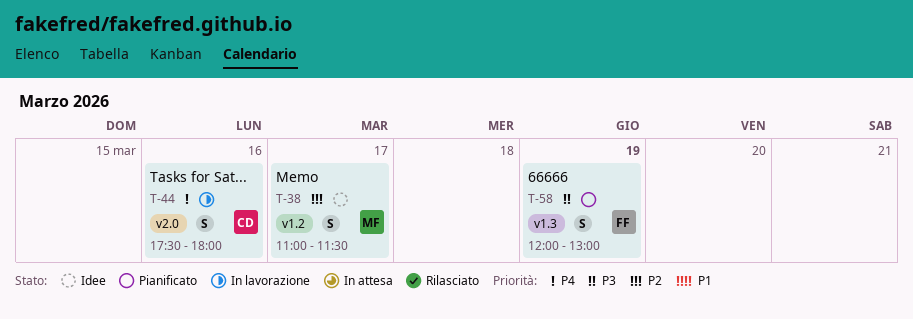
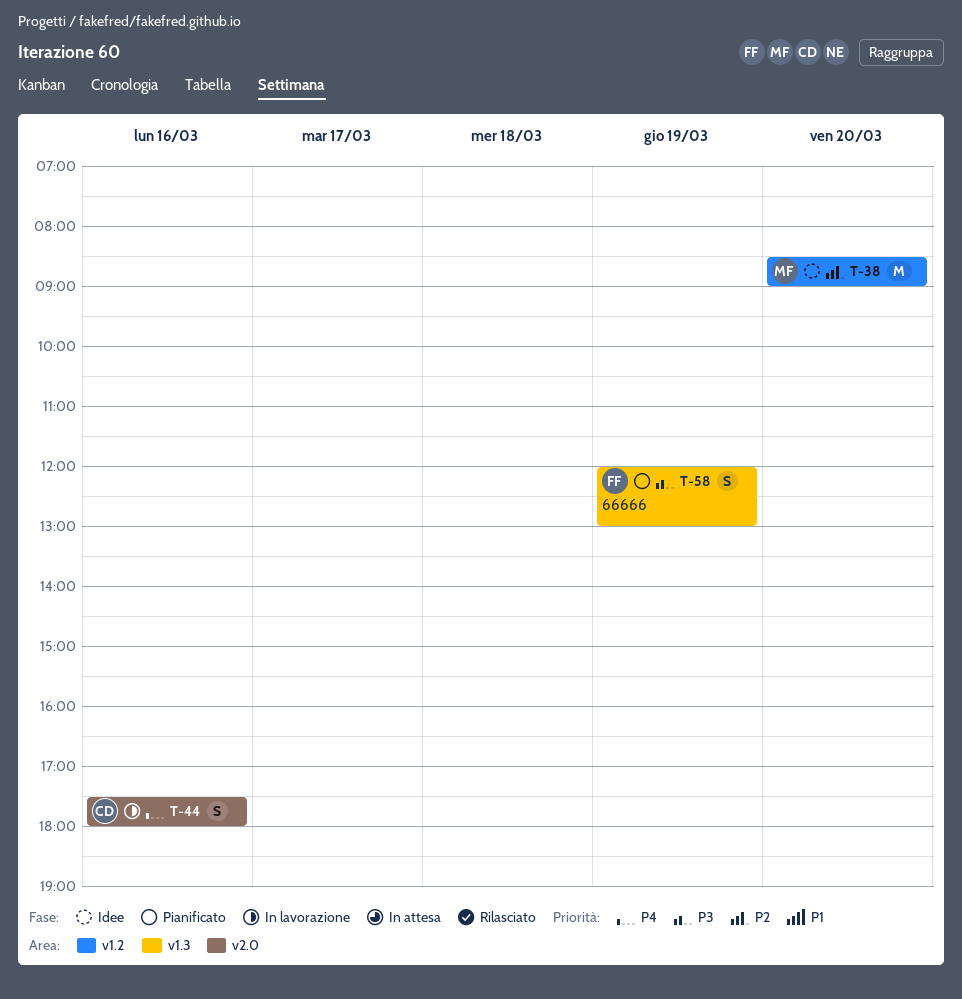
T-38, estimate: S -> M
T-38, day: Mar 17 -> Mar 20
T-38, begins: 11:00 -> 08:30
T-38, ends: 11:30 -> 09:00

